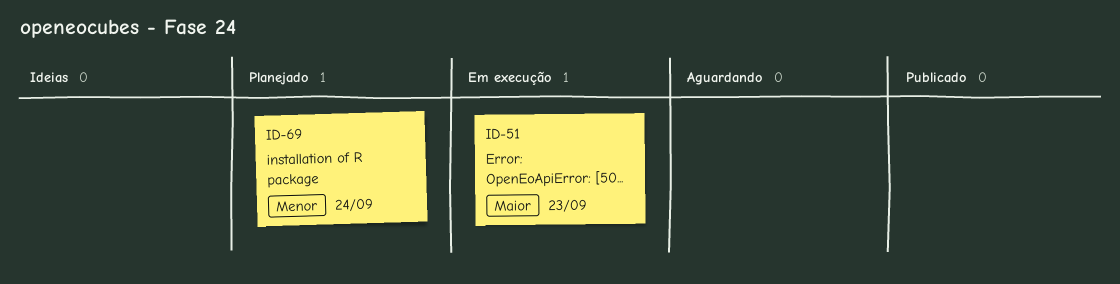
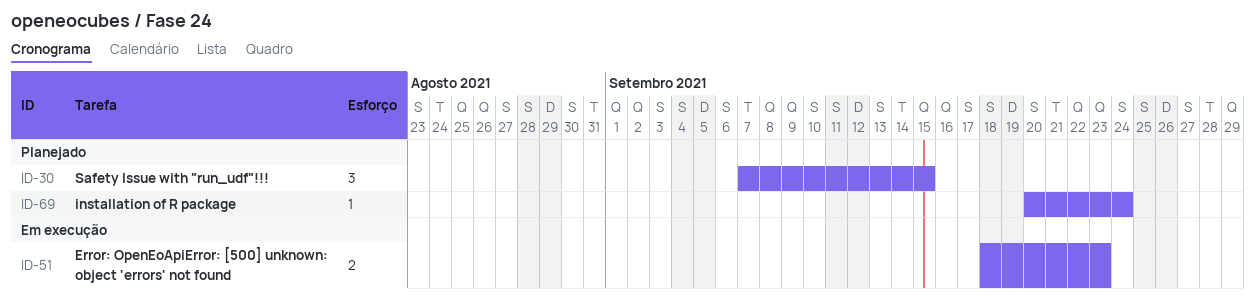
ID-30: none -> present

